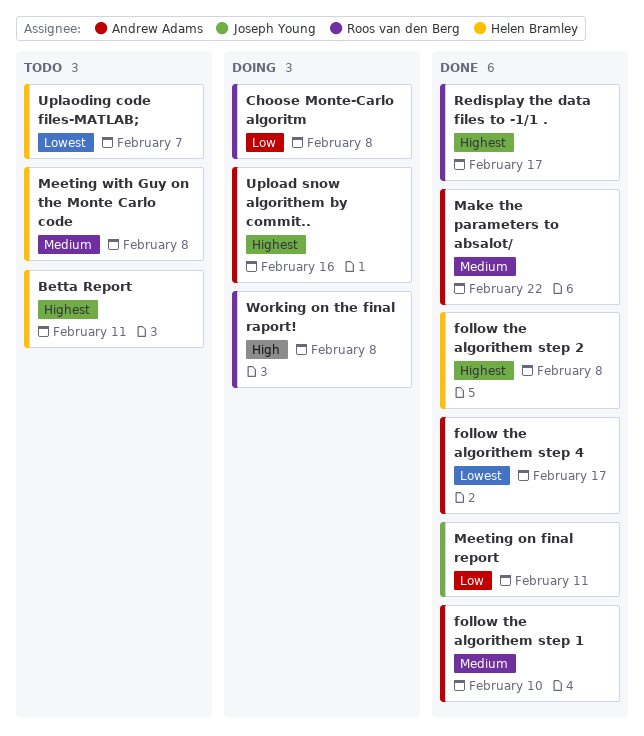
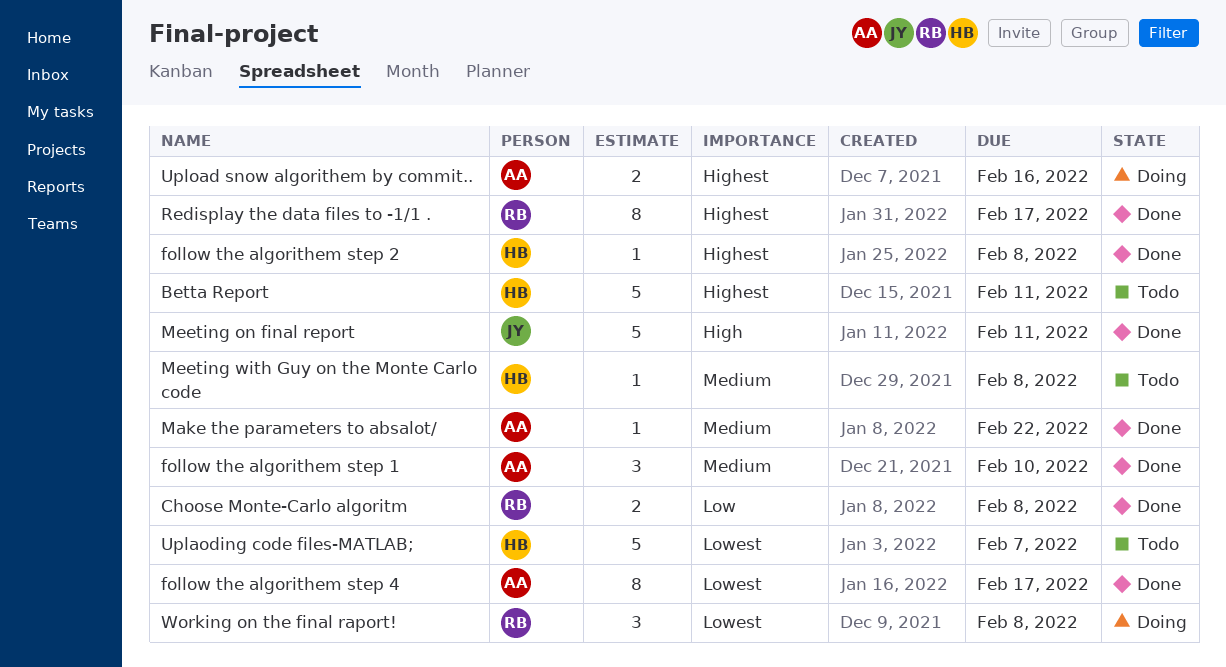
Choose Monte-Carlo algoritm, status: Doing -> Done
Meeting on final report, priority: Low -> High
Working on the final raport!, priority: High -> Lowest

